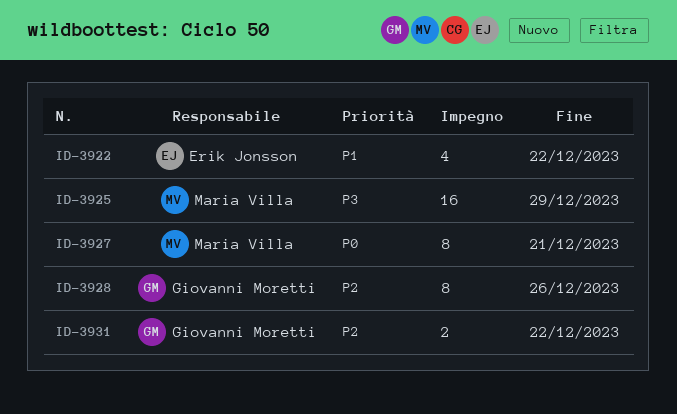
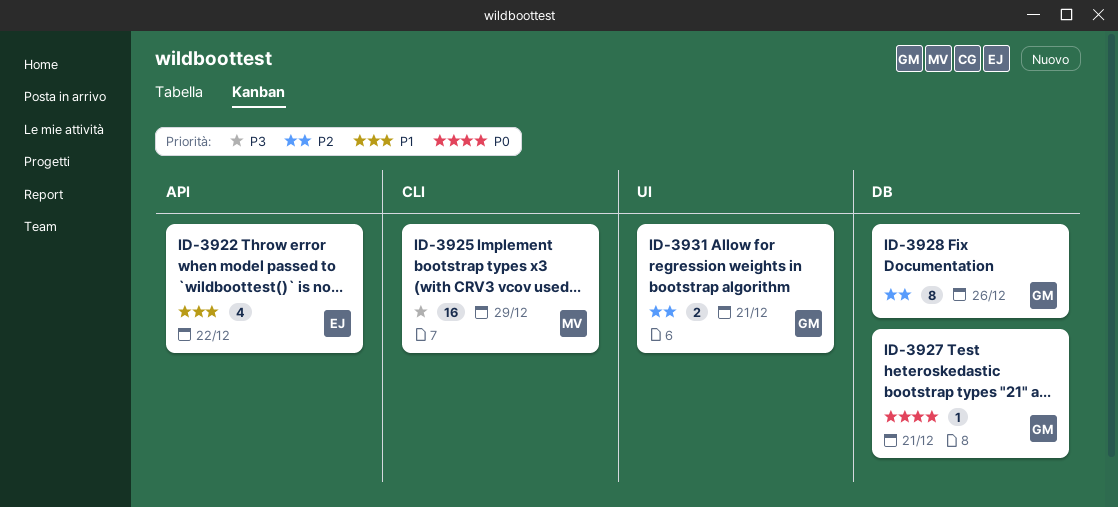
ID-3927, owner: Maria Villa -> Giovanni Moretti
ID-3927, estimate: 8 -> 1
ID-3931, due: Dec 22 -> Dec 21

